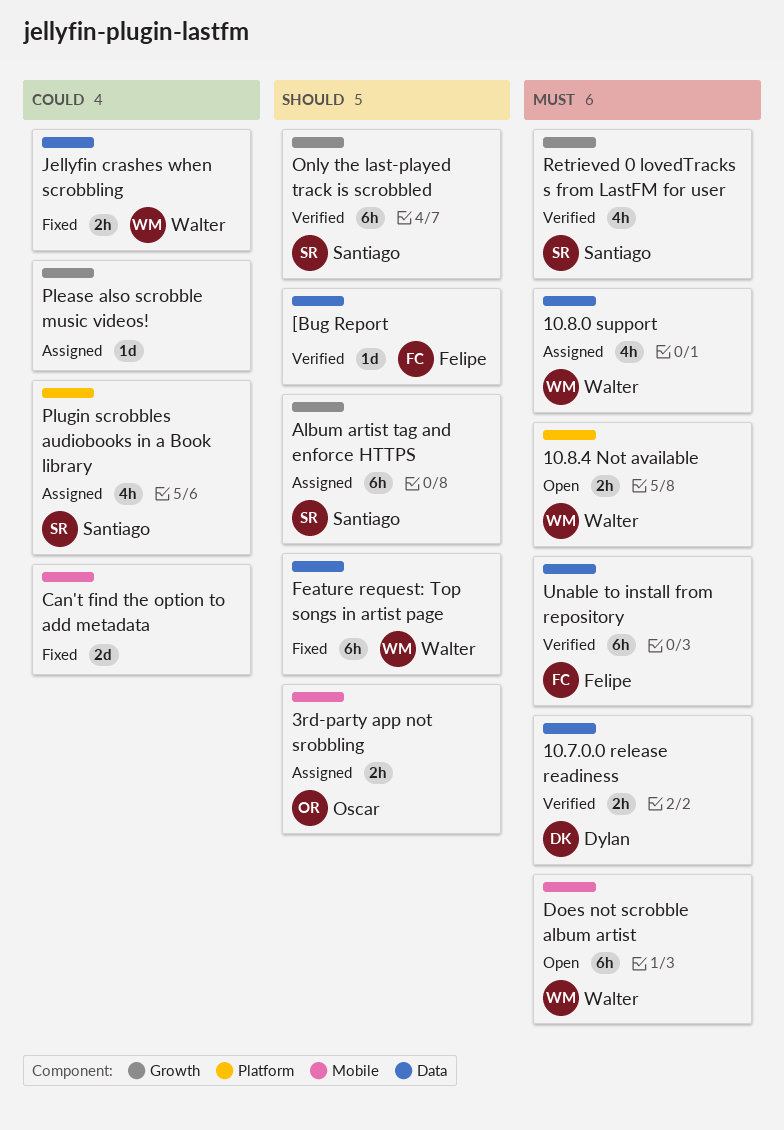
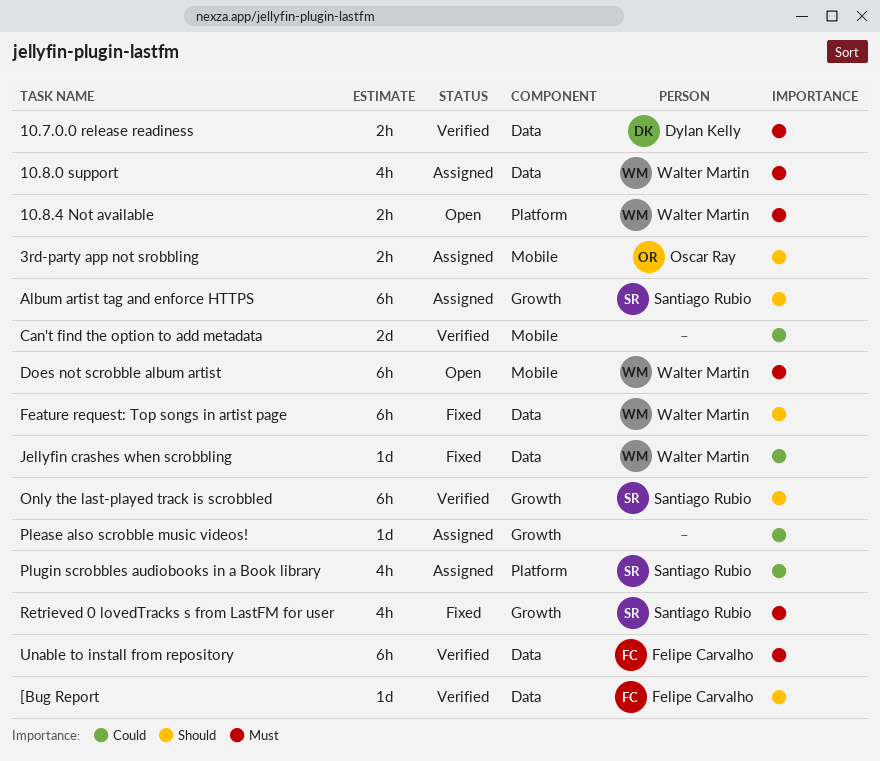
Can't find the option to add metadata, status: Fixed -> Verified
Jellyfin crashes when scrobbling, estimate: 2h -> 1d
Retrieved 0 lovedTracks s from LastFM for user, status: Verified -> Fixed

